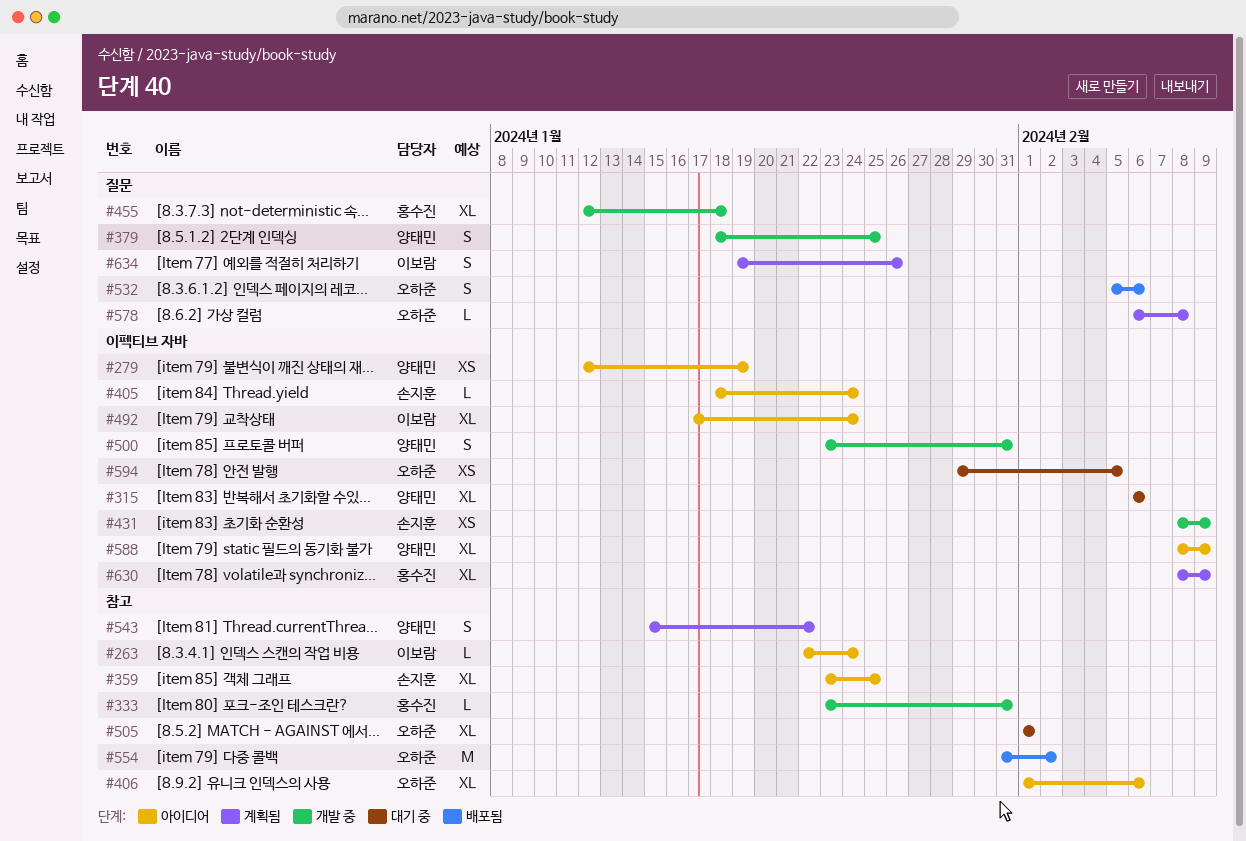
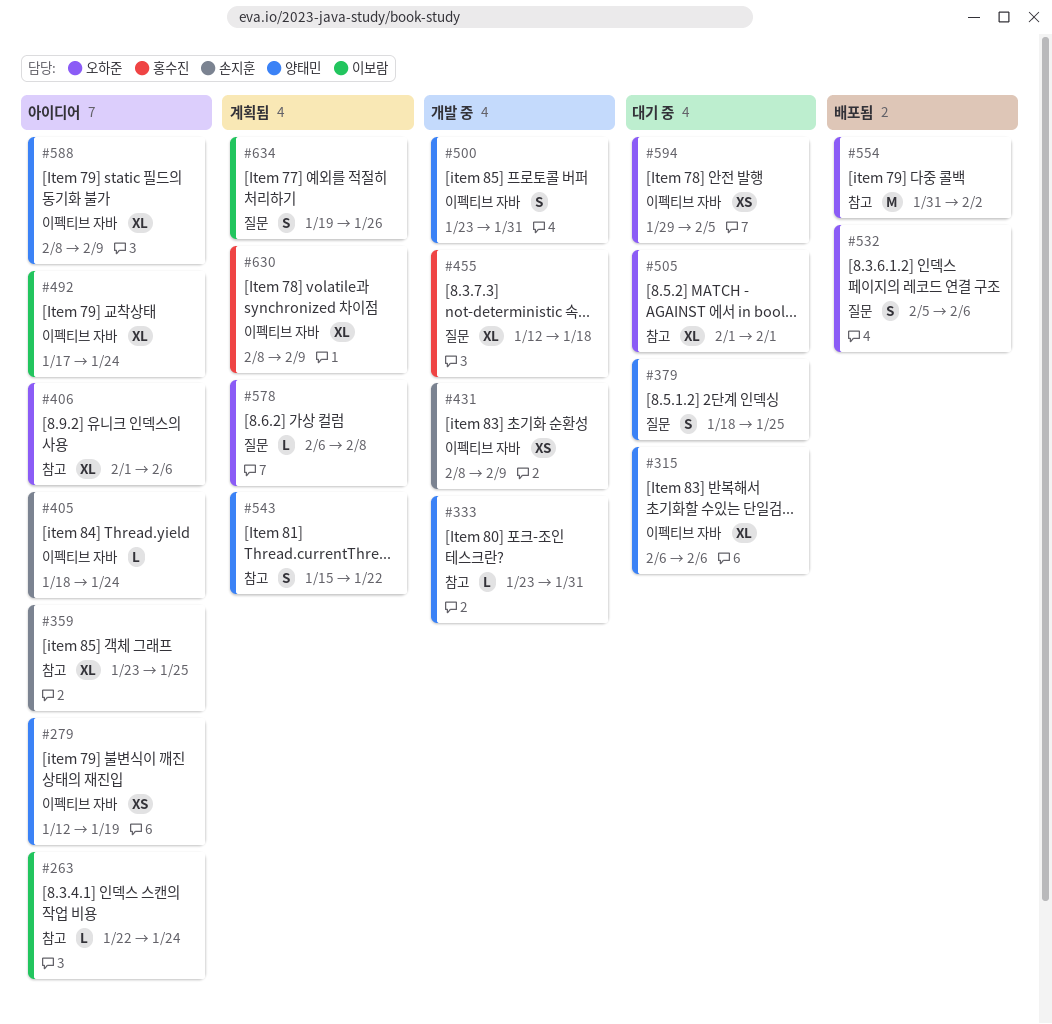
#333, owner: 홍수진 -> 양태민
#379, status: 개발 중 -> 대기 중

